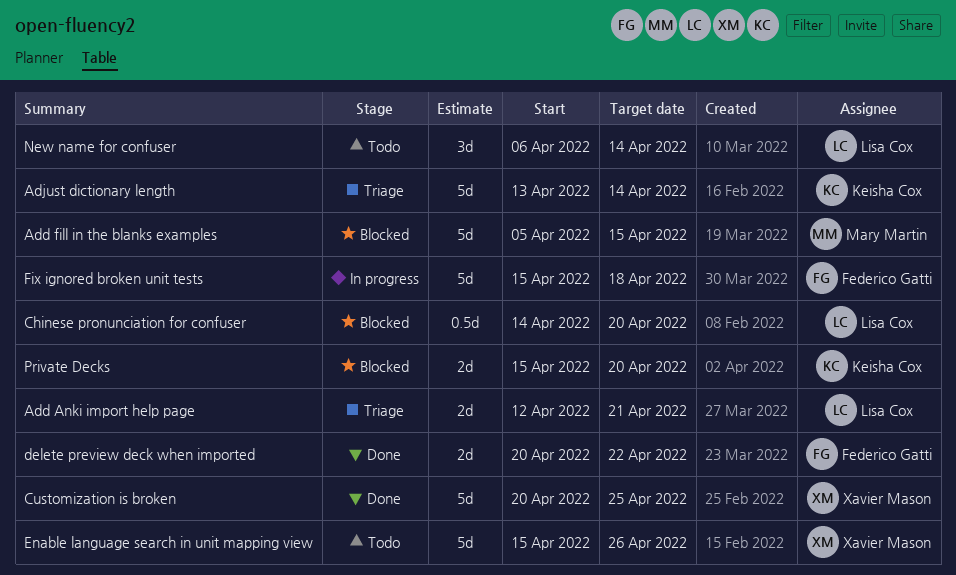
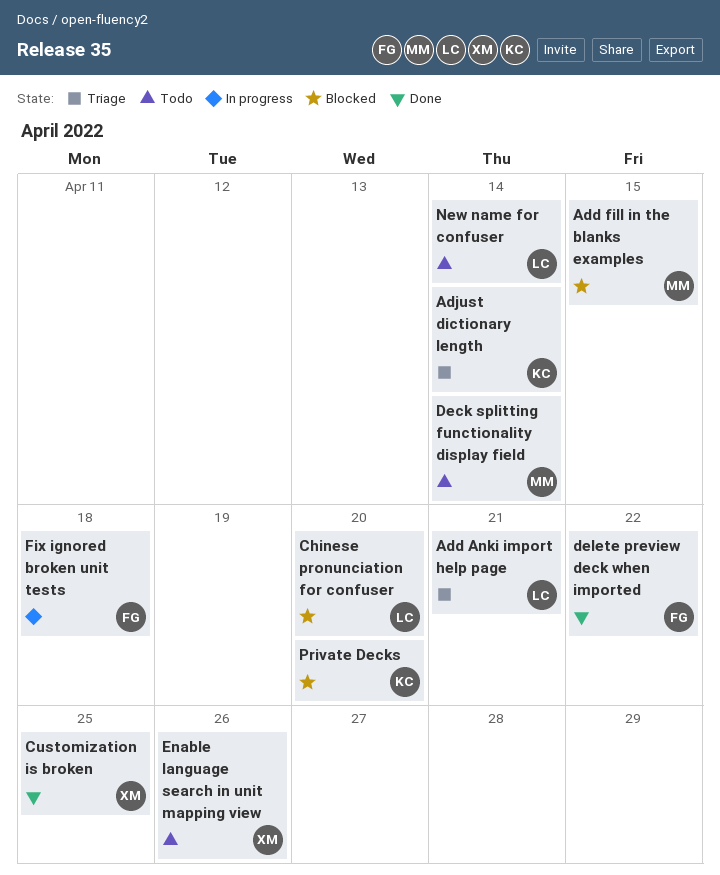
Deck splitting functionality display field: none -> present

